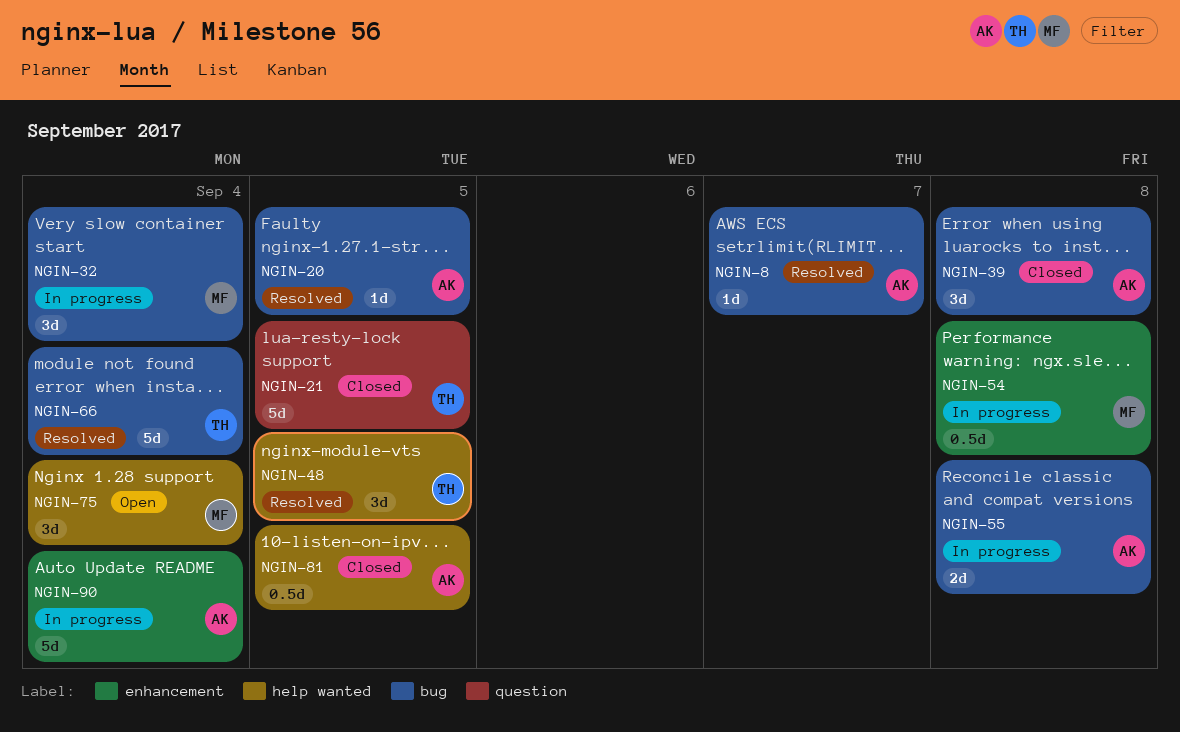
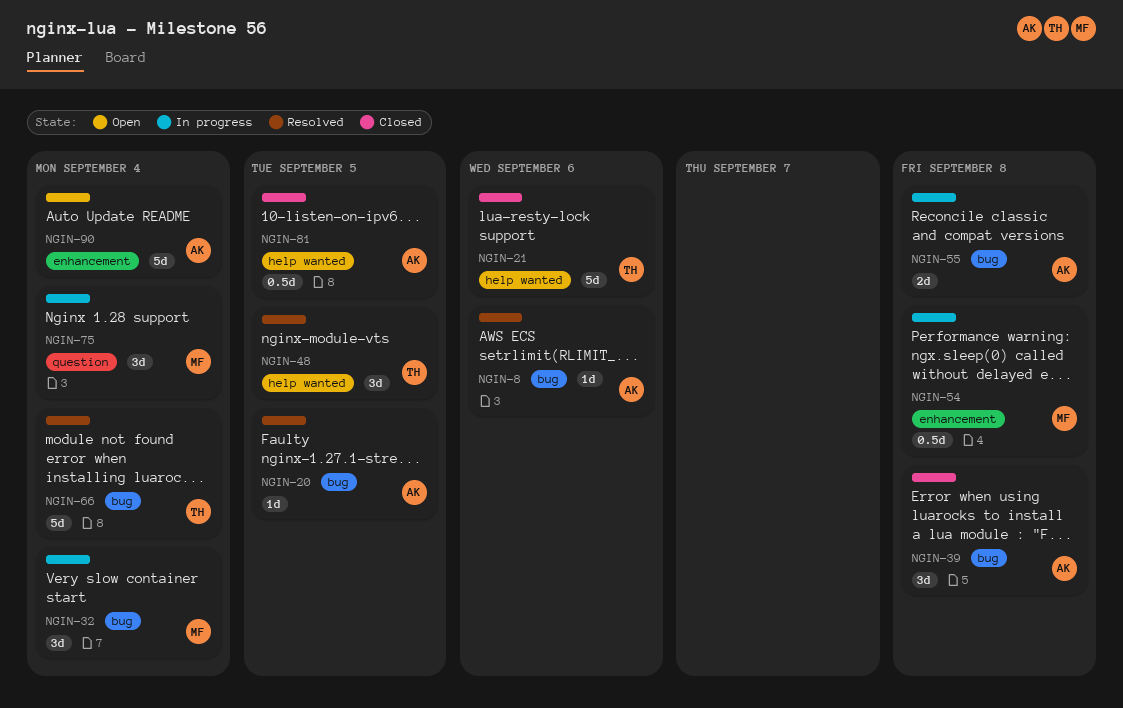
NGIN-8, due: Sep 7 -> Sep 6
NGIN-21, label: question -> help wanted
NGIN-21, due: Sep 5 -> Sep 6
NGIN-75, status: Open -> In progress
NGIN-75, label: help wanted -> question
NGIN-90, status: In progress -> Open

